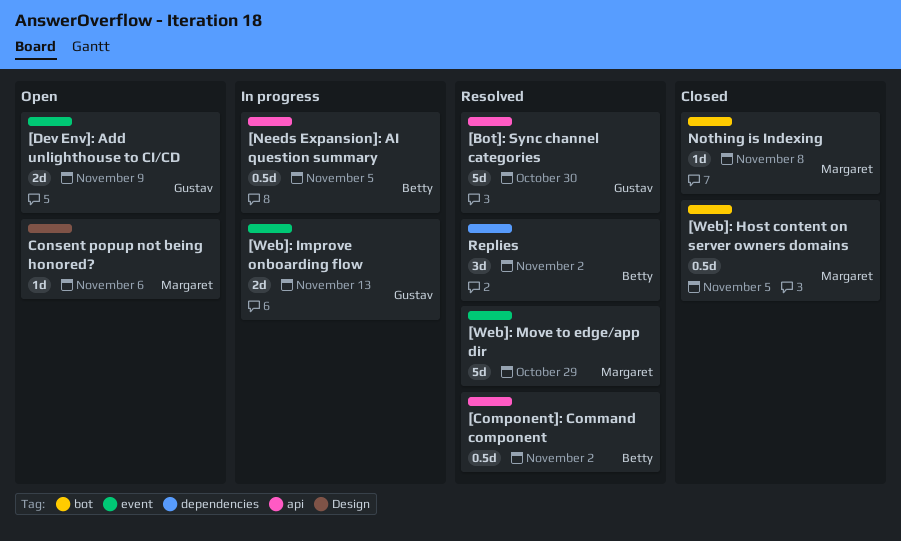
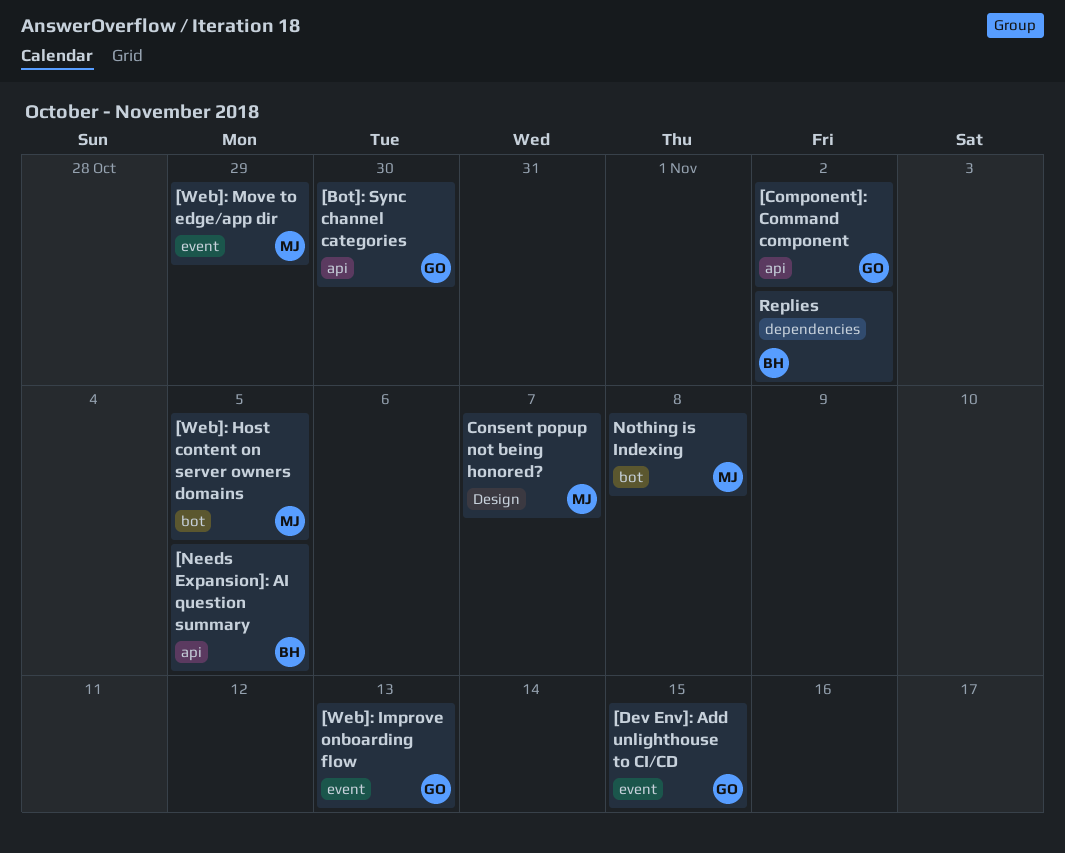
[Component]: Command component, owner: Betty -> Gustav
[Dev Env]: Add unlighthouse to CI/CD, due: Nov 9 -> Nov 15
Consent popup not being honored?, due: Nov 6 -> Nov 7

